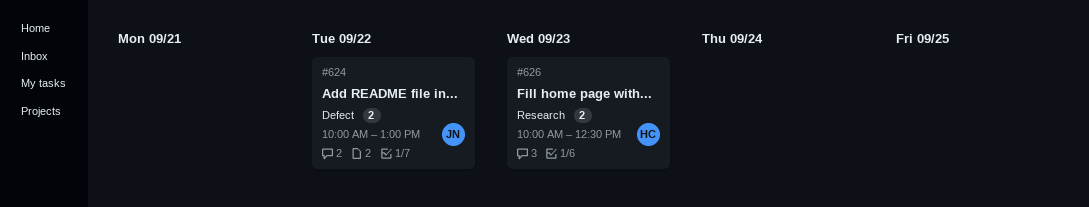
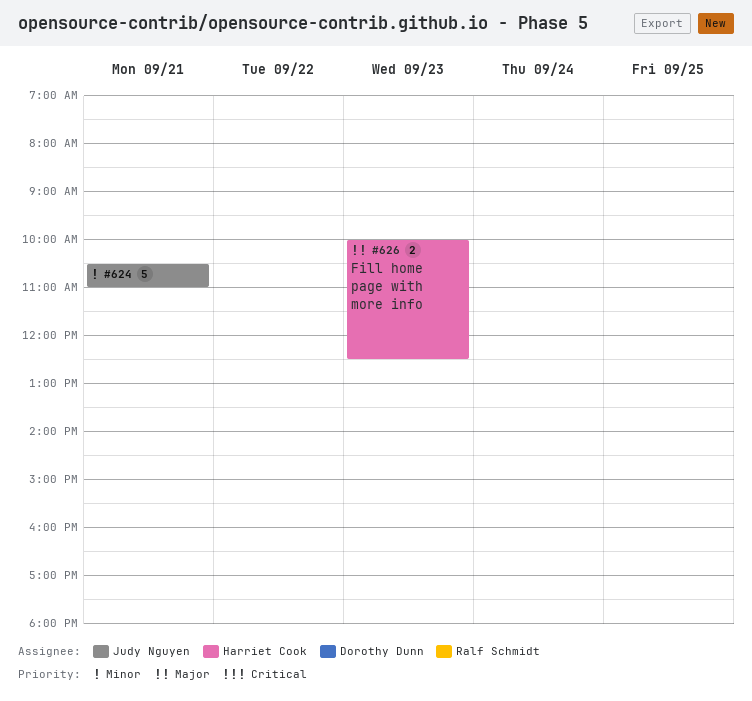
#624, estimate: 2 -> 5
#624, day: Sep 22 -> Sep 21
#624, begins: 10:00 -> 10:30
#624, ends: 13:00 -> 11:00

